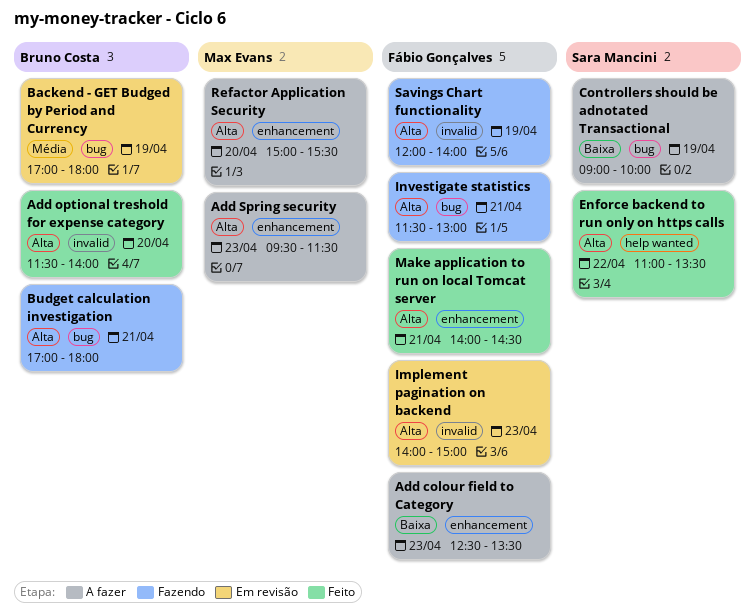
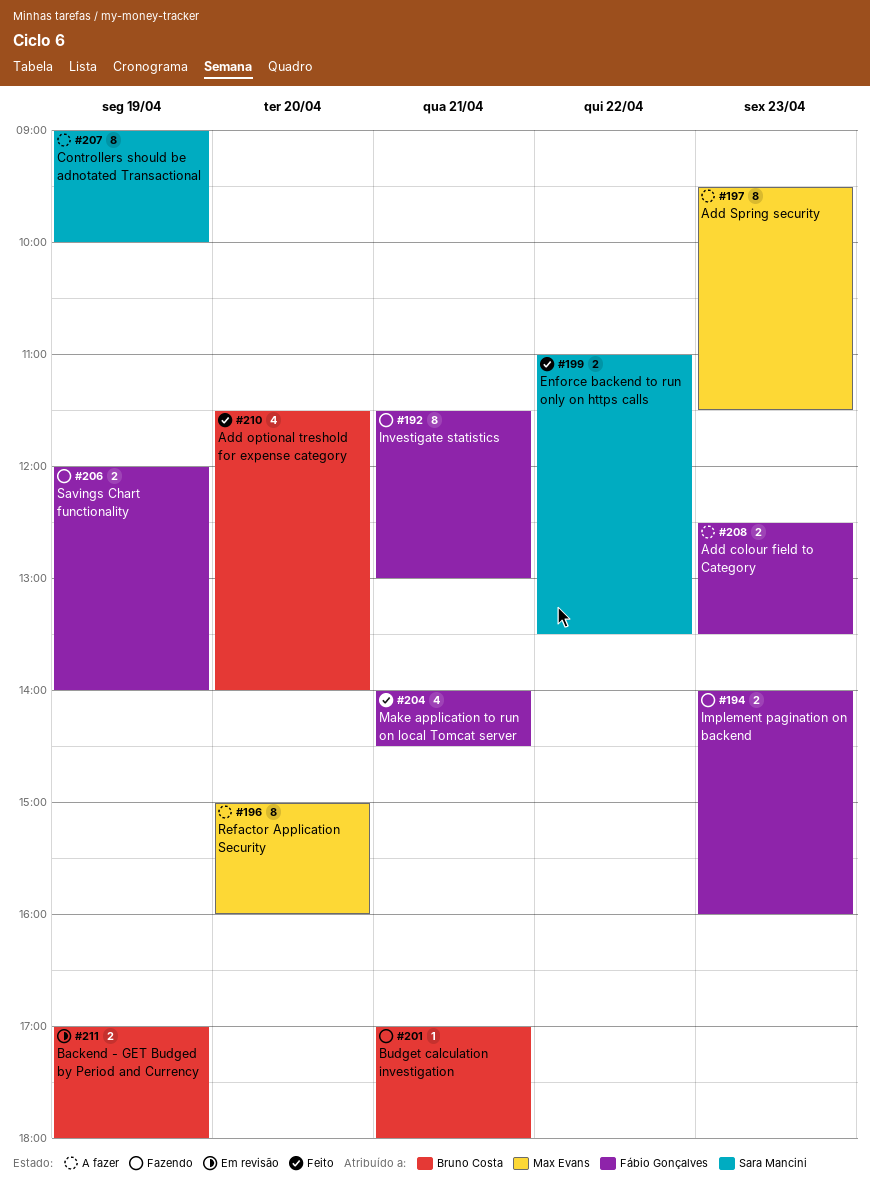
Implement pagination on backend, status: Em revisão -> Fazendo
Implement pagination on backend, ends: 15:00 -> 16:00
Refactor Application Security, ends: 15:30 -> 16:00

